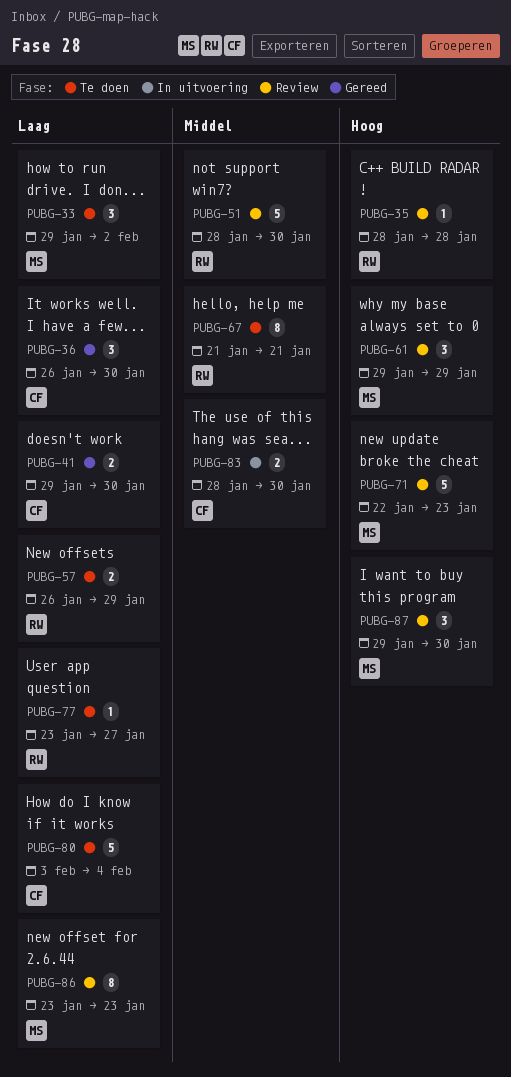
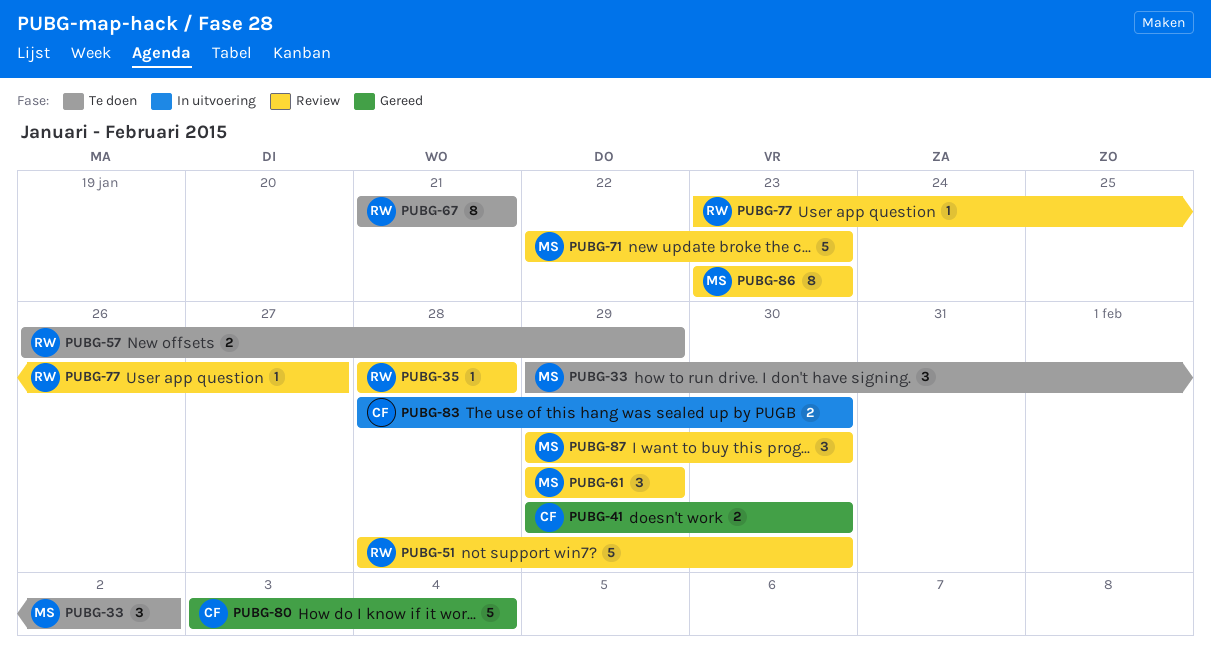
PUBG-36: present -> none
PUBG-77, status: Te doen -> Review
PUBG-80, status: Te doen -> Gereed

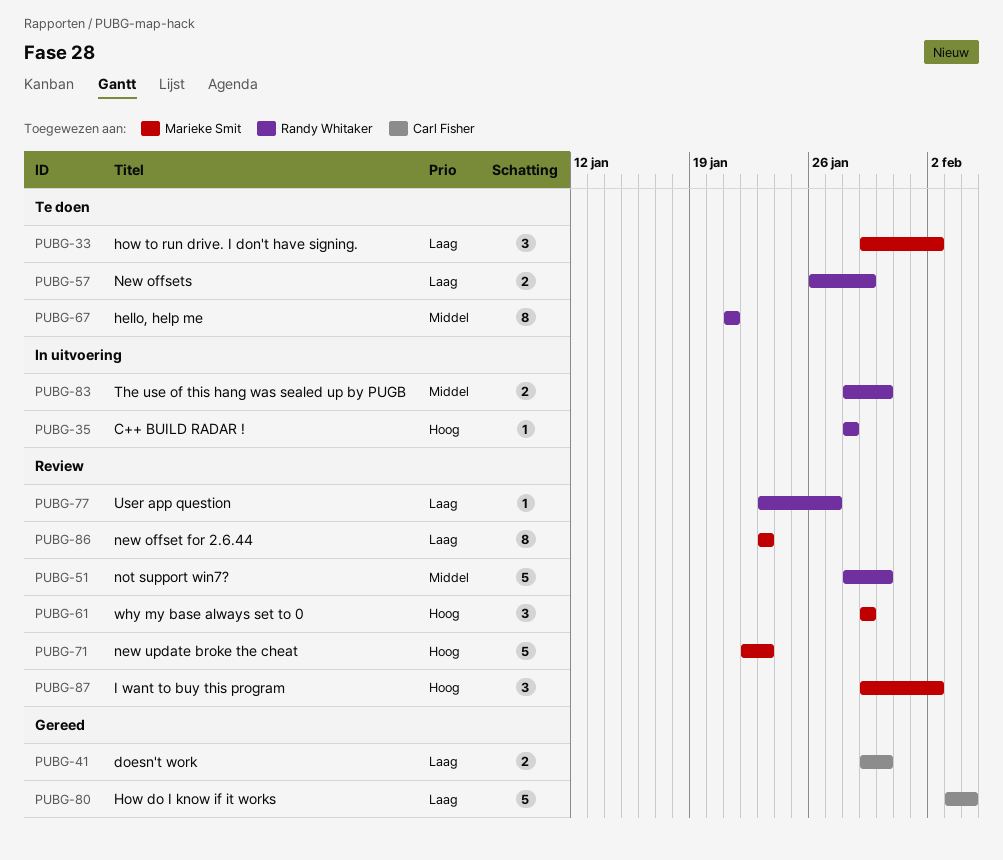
PUBG-35, status: Review -> In uitvoering
PUBG-83, owner: Carl Fisher -> Randy Whitaker
PUBG-87, due: Jan 30 -> Feb 2

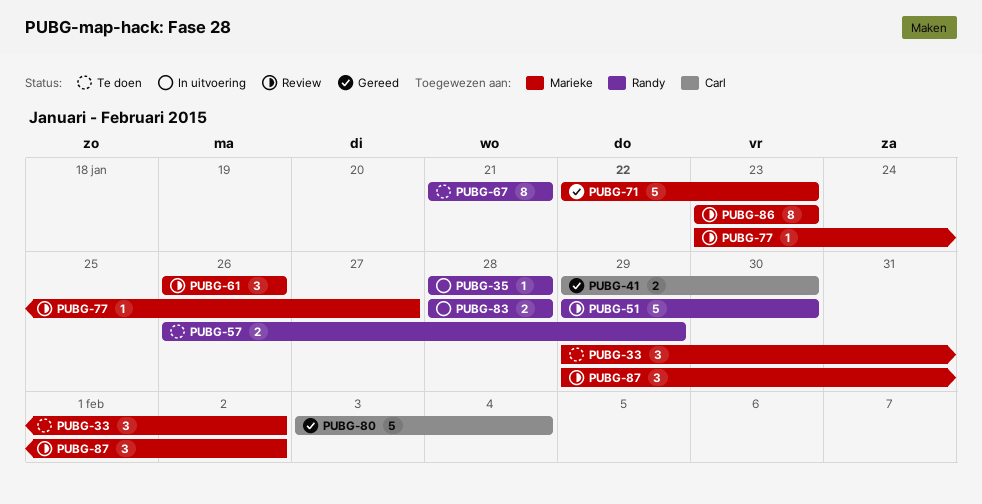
PUBG-51, start: Jan 28 -> Jan 29
PUBG-61, start: Jan 29 -> Jan 26
PUBG-61, due: Jan 29 -> Jan 26
PUBG-71, status: Review -> Gereed
PUBG-77, owner: Randy Whitaker -> Marieke Smit
PUBG-83, due: Jan 30 -> Jan 28

